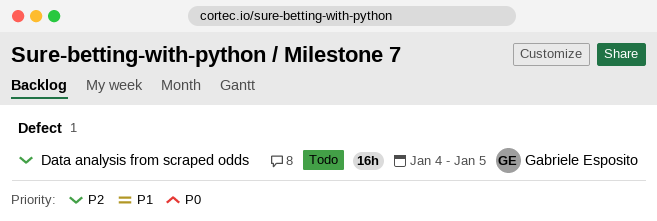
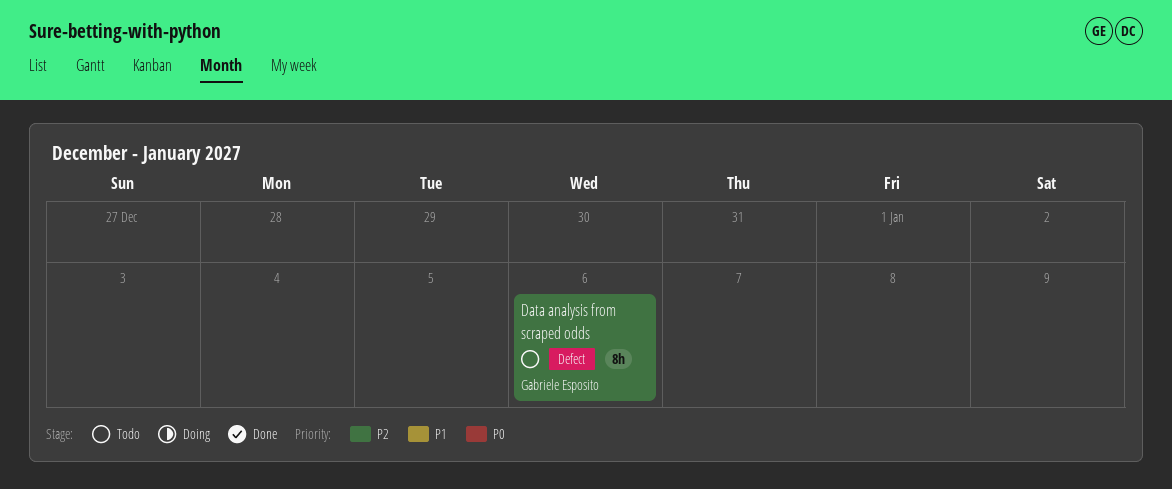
Data analysis from scraped odds, estimate: 16h -> 8h
Data analysis from scraped odds, due: Jan 5 -> Jan 6

